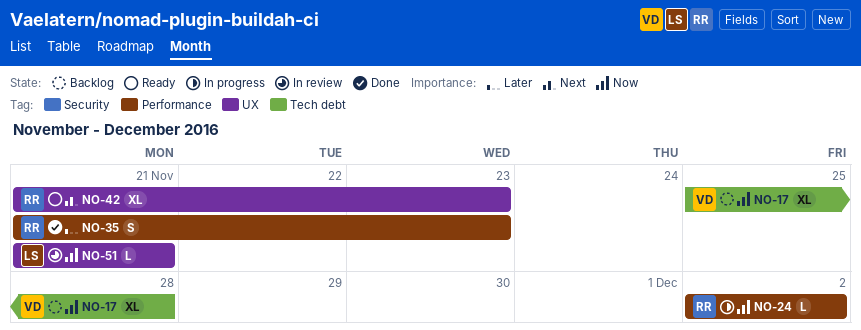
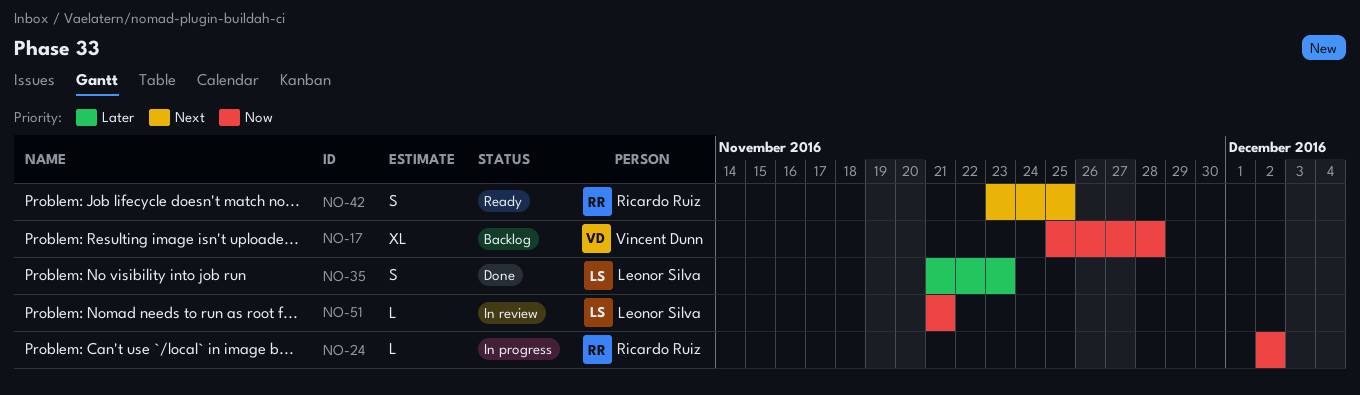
NO-35, owner: Ricardo Ruiz -> Leonor Silva
NO-42, estimate: XL -> S
NO-42, start: Nov 21 -> Nov 23
NO-42, due: Nov 23 -> Nov 25

